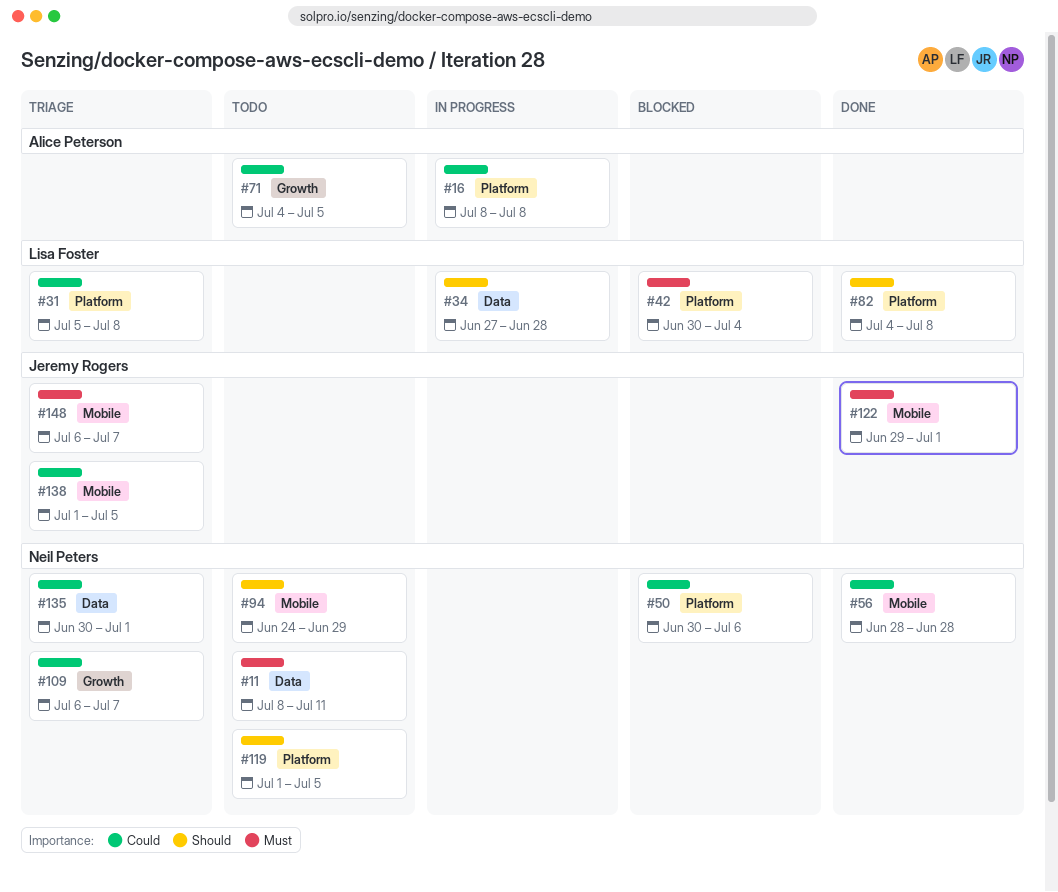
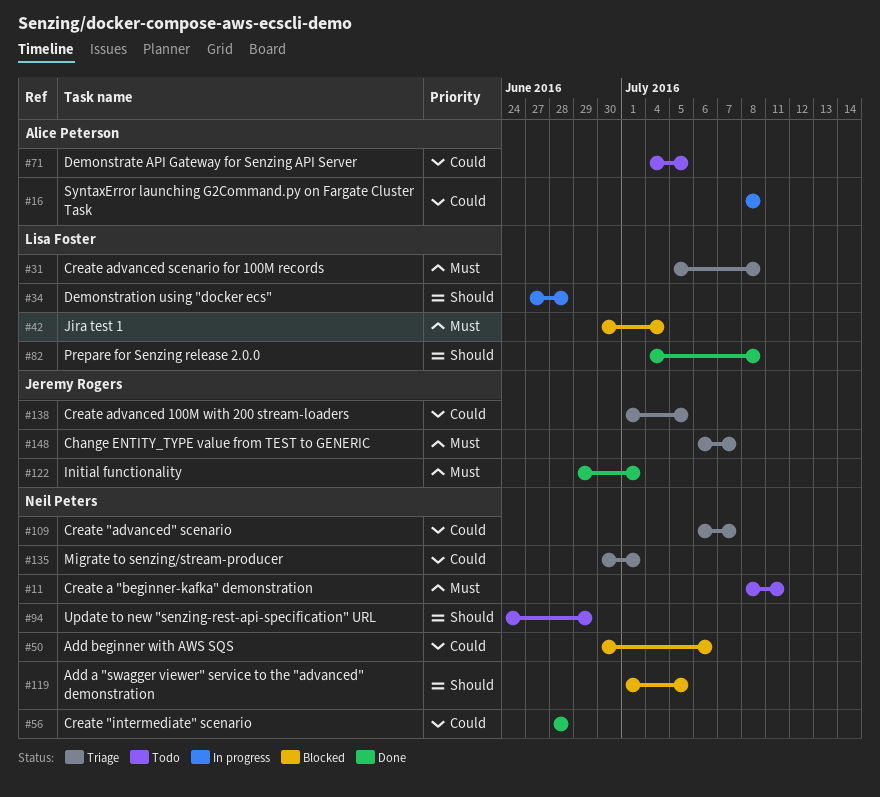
#31, priority: Could -> Must
#119, status: Todo -> Blocked

